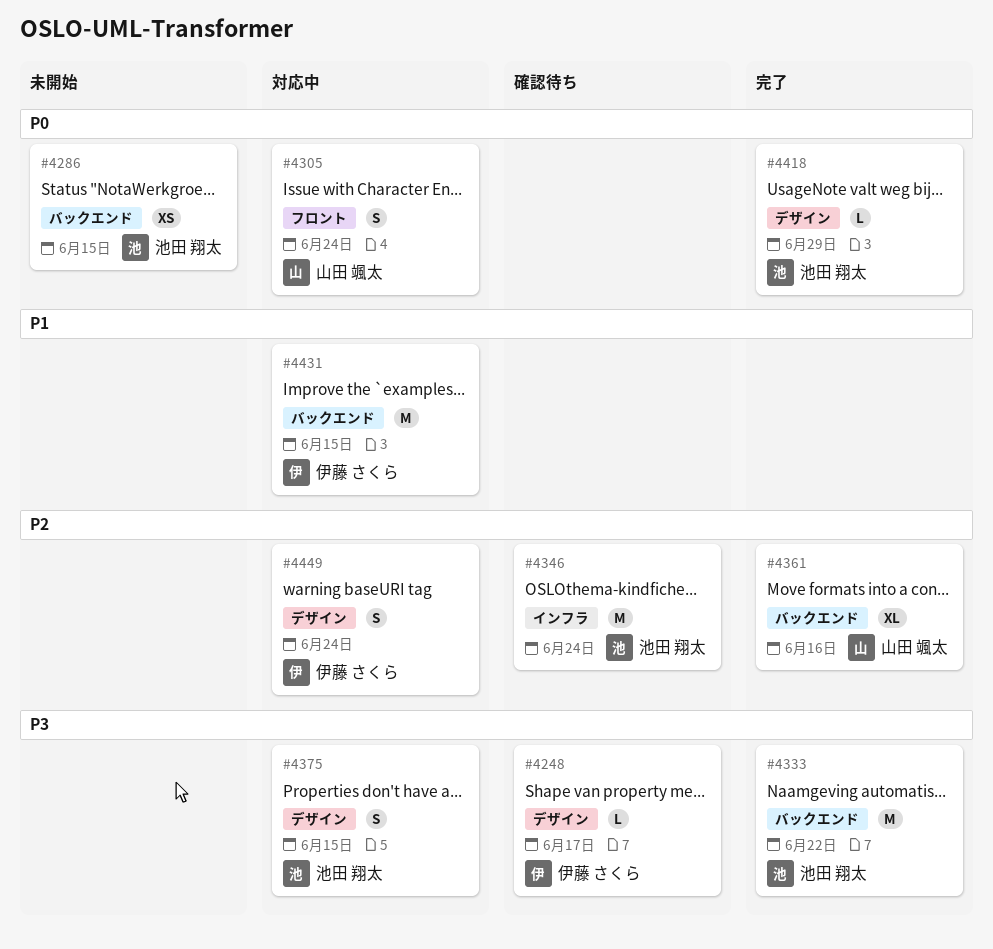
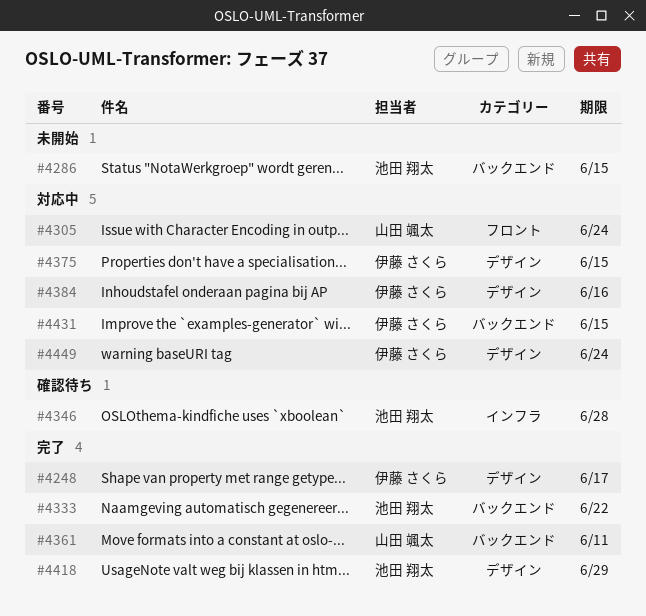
#4248, status: 確認待ち -> 完了
#4346, due: Jun 24 -> Jun 28
#4361, due: Jun 16 -> Jun 11
#4375, owner: 池田 翔太 -> 伊藤 さくら
#4384: none -> present

